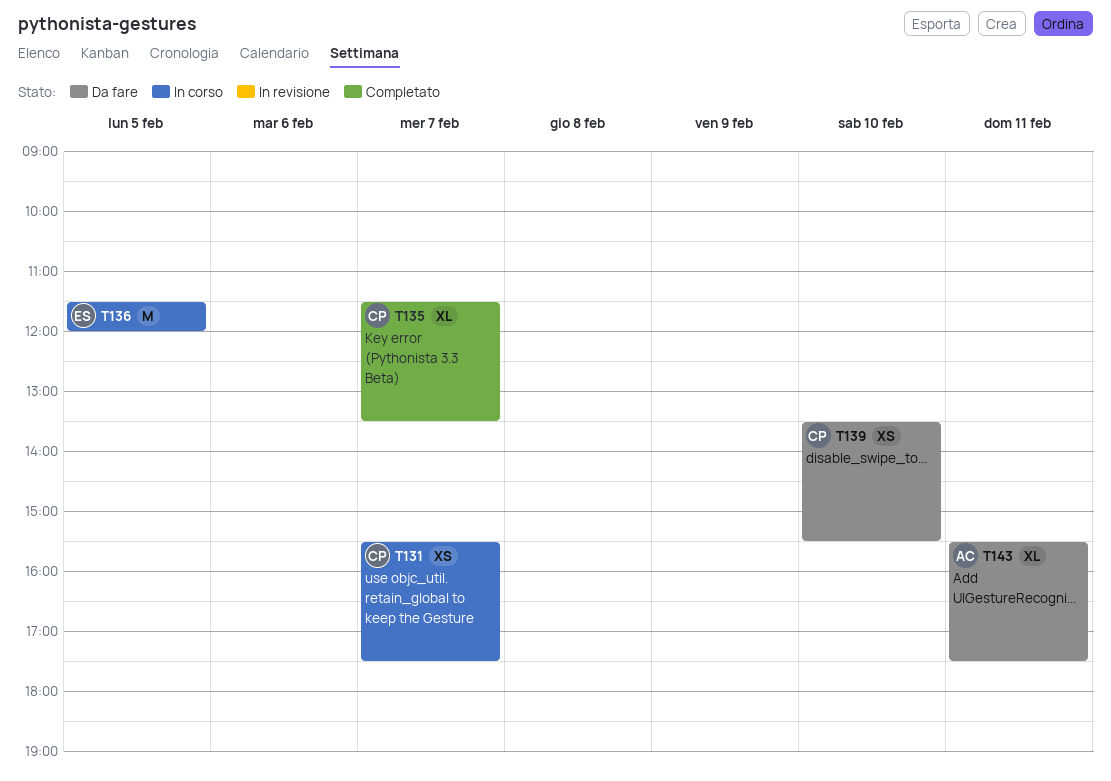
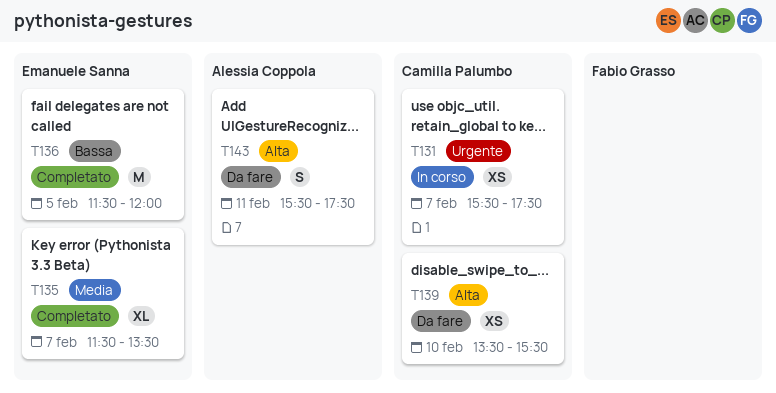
T135, owner: Camilla Palumbo -> Emanuele Sanna
T136, status: In corso -> Completato
T143, estimate: XL -> S

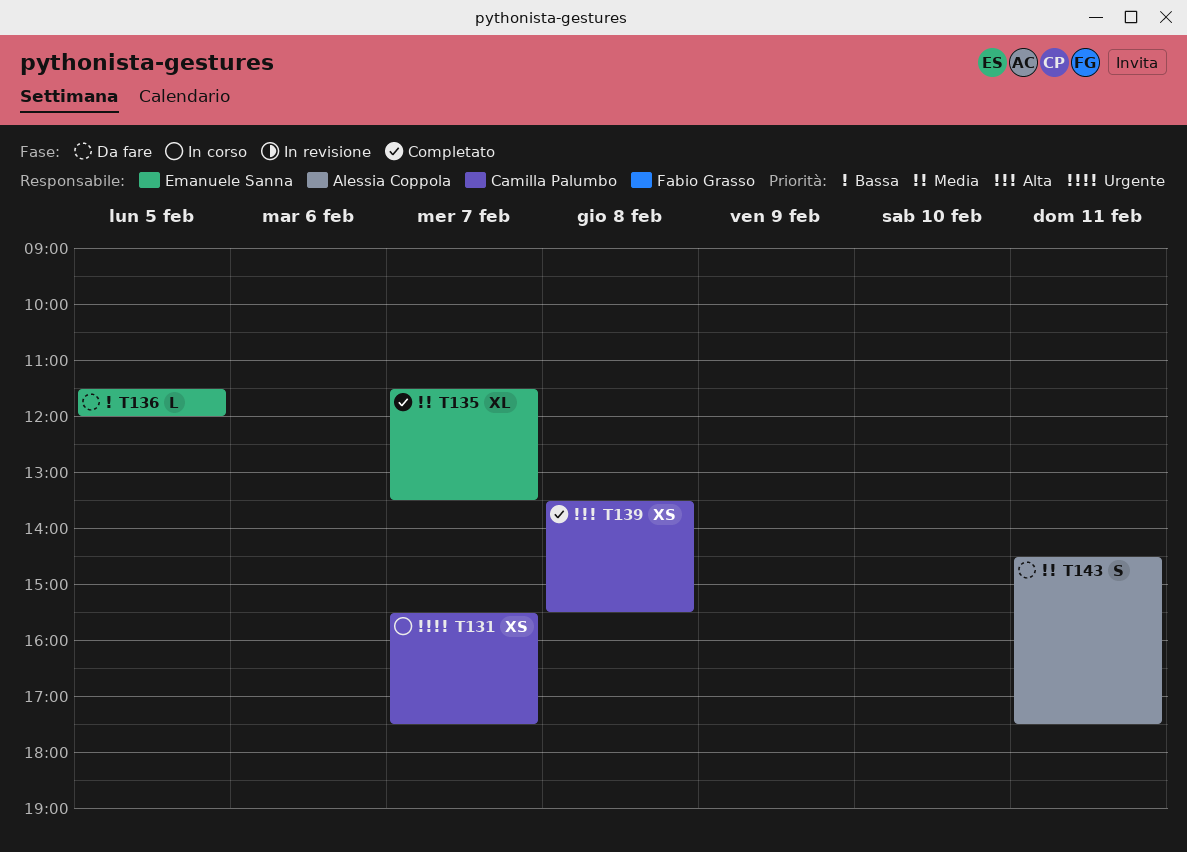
T136, status: Completato -> Da fare
T136, estimate: M -> L
T139, status: Da fare -> Completato
T139, day: Feb 10 -> Feb 8
T143, priority: Alta -> Media
T143, begins: 15:30 -> 14:30

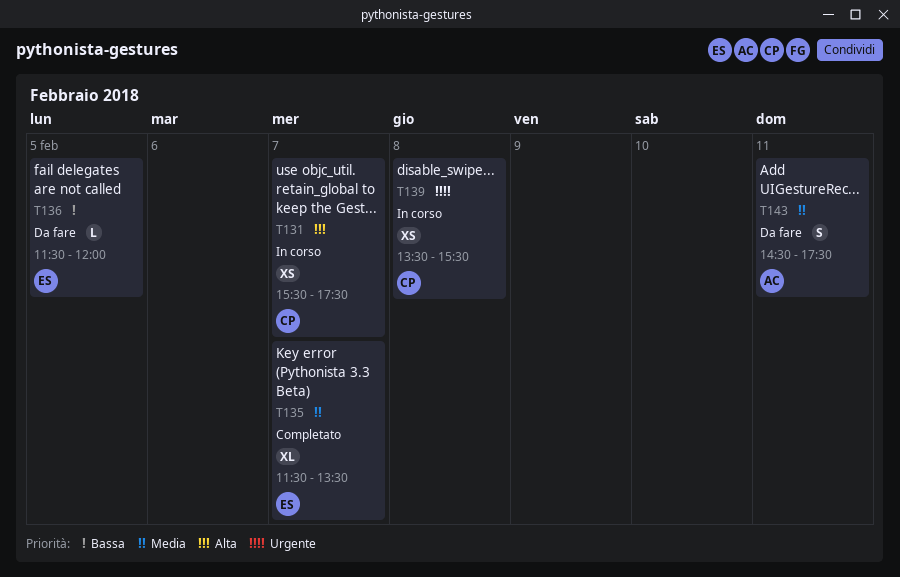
T131, priority: Urgente -> Alta
T139, status: Completato -> In corso
T139, priority: Alta -> Urgente

